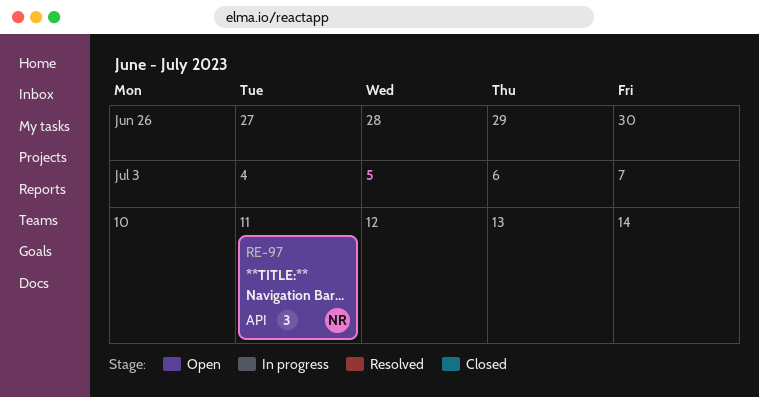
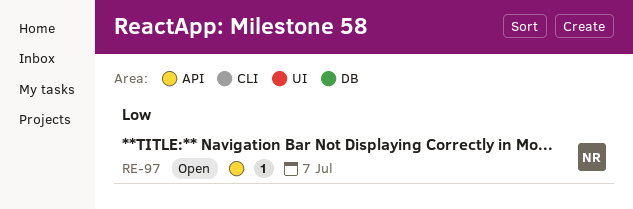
RE-97, estimate: 3 -> 1
RE-97, due: Jul 11 -> Jul 7

